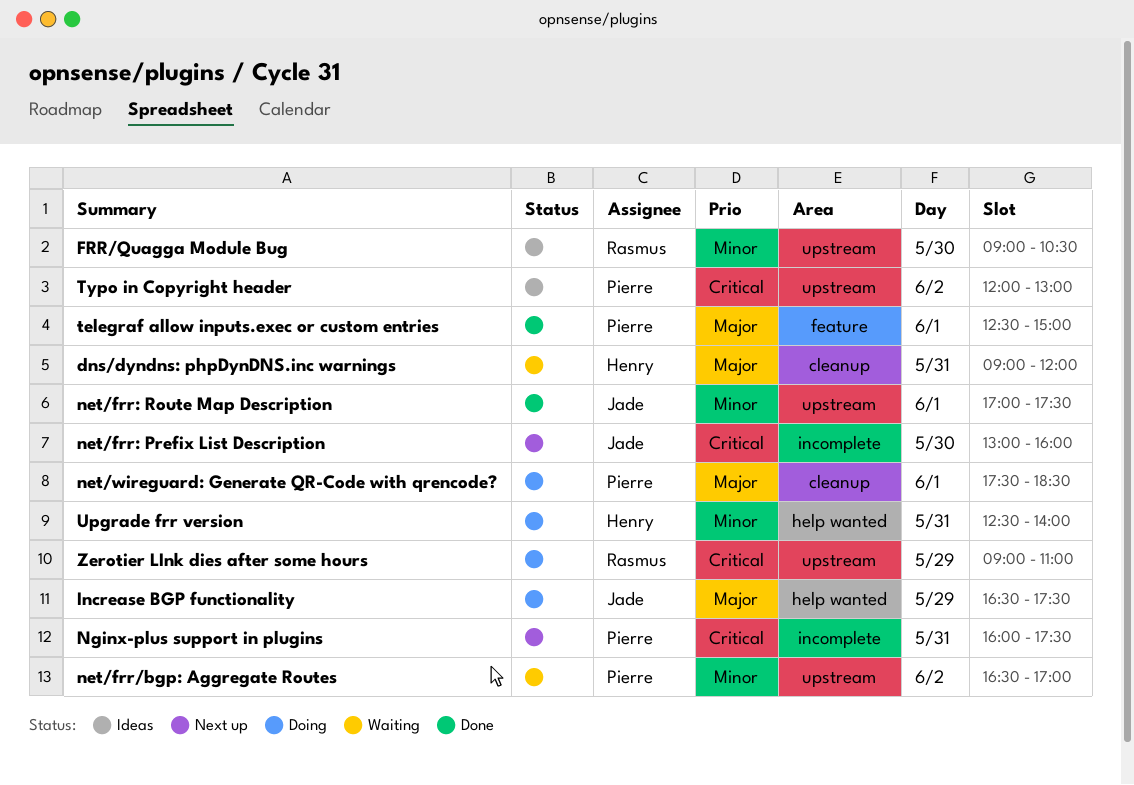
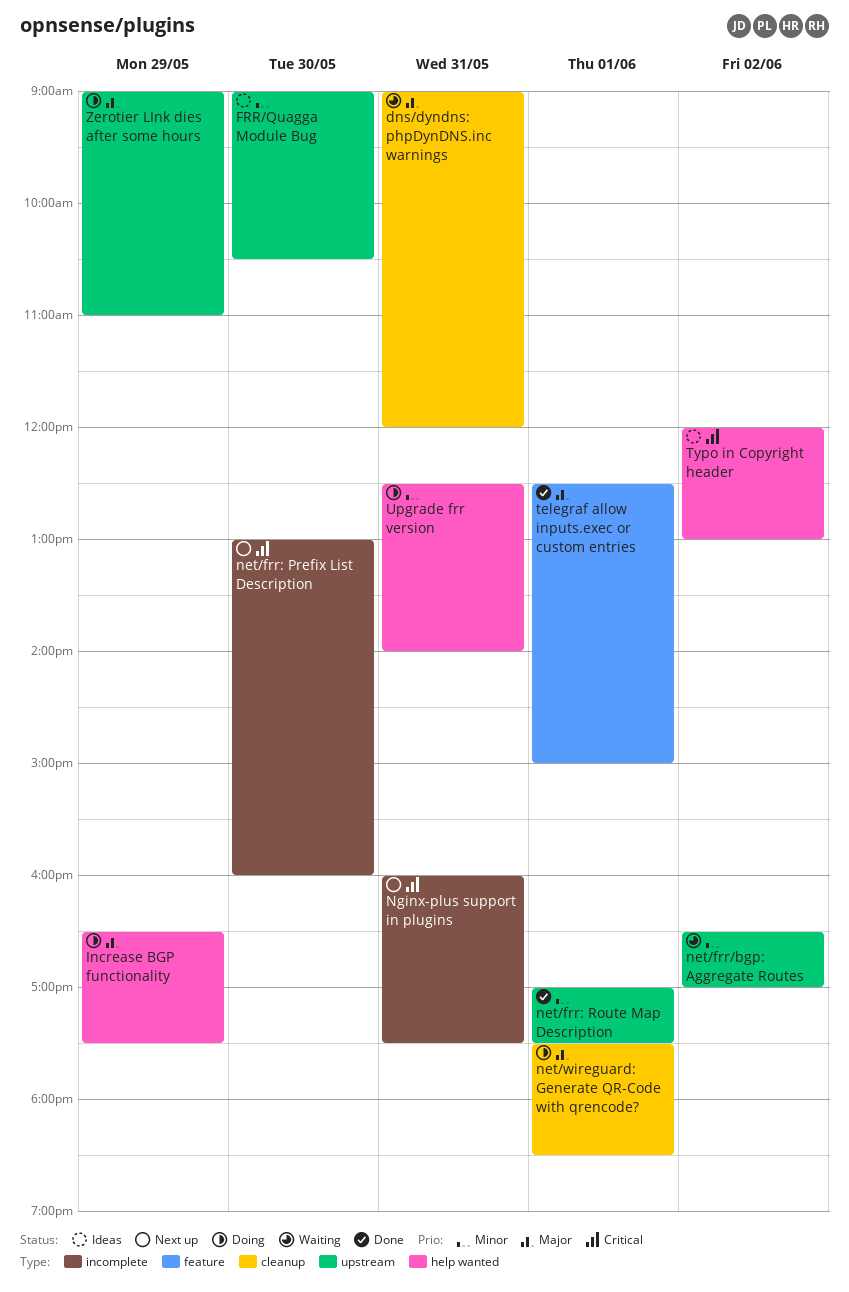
Typo in Copyright header, label: upstream -> help wanted
Zerotier LInk dies after some hours, priority: Critical -> Major

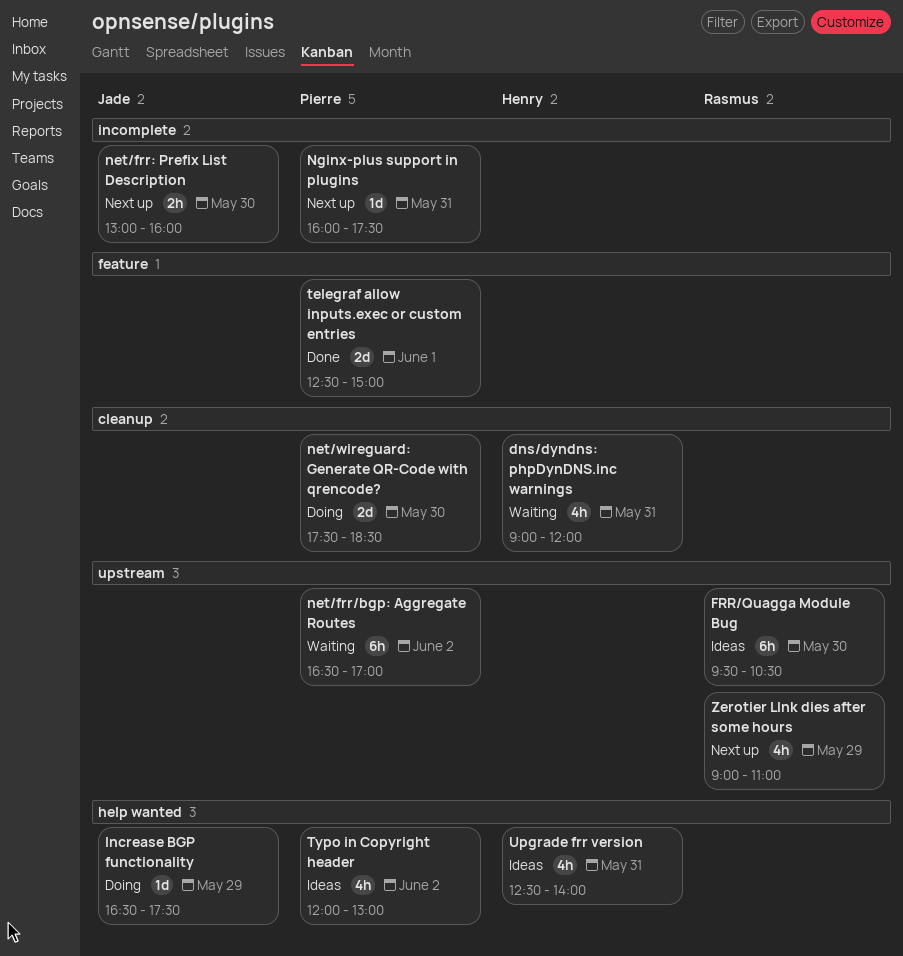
FRR/Quagga Module Bug, begins: 09:00 -> 09:30
net/frr: Route Map Description: present -> none
net/wireguard: Generate QR-Code with qrencode?, day: Jun 1 -> May 30
Upgrade frr version, status: Doing -> Ideas
Zerotier LInk dies after some hours, status: Doing -> Next up

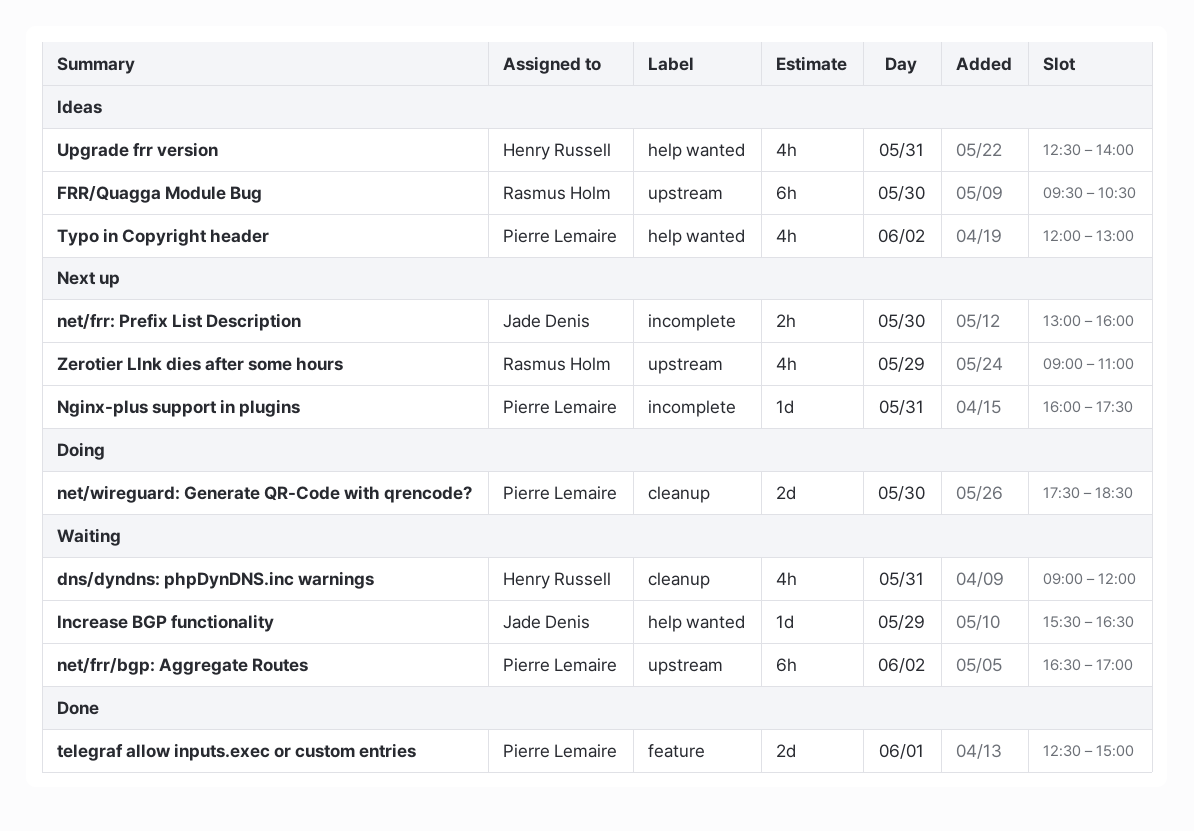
Increase BGP functionality, status: Doing -> Waiting
Increase BGP functionality, begins: 16:30 -> 15:30
Increase BGP functionality, ends: 17:30 -> 16:30

